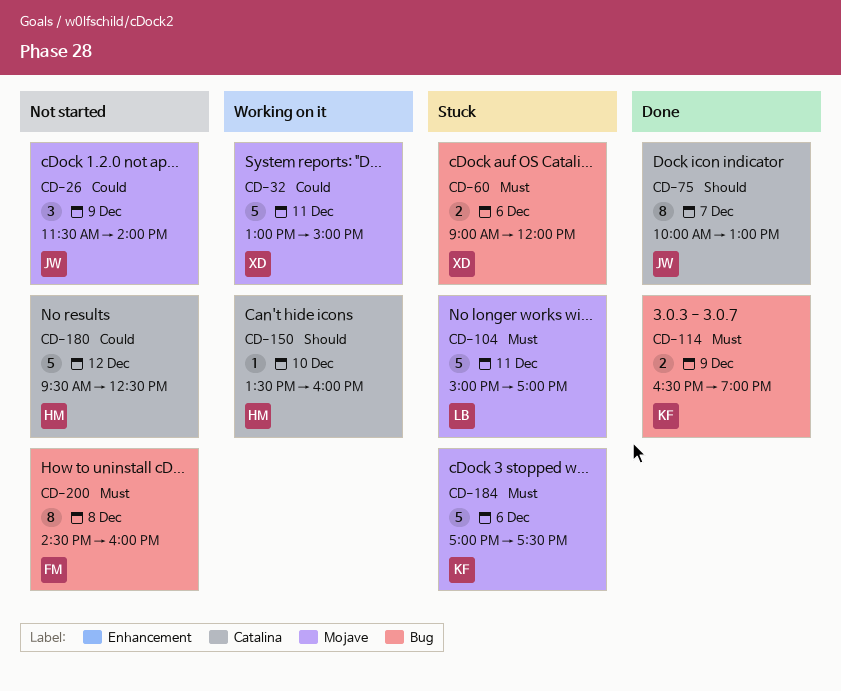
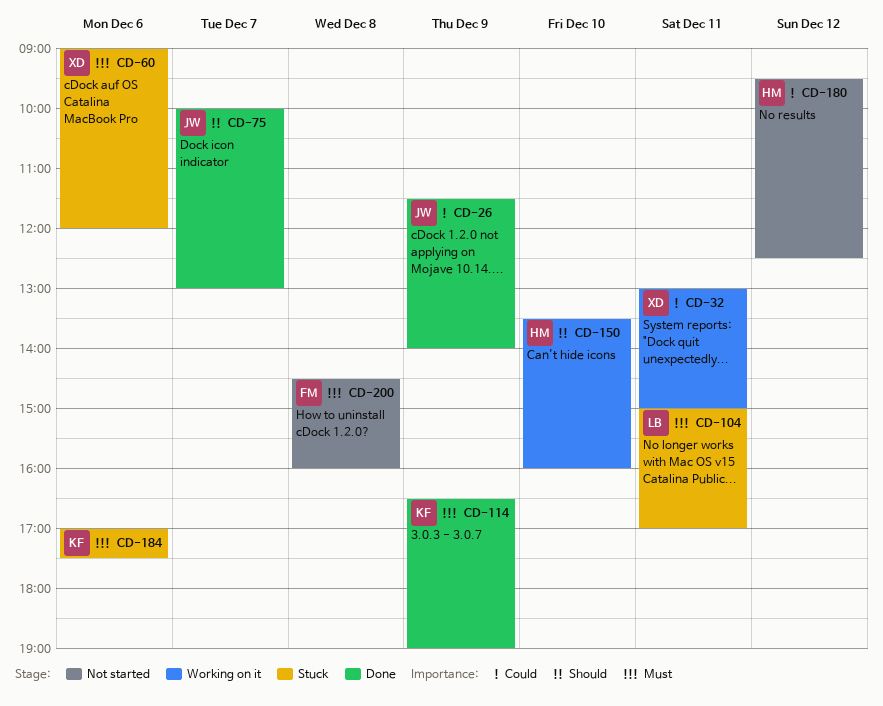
CD-26, status: Not started -> Done

